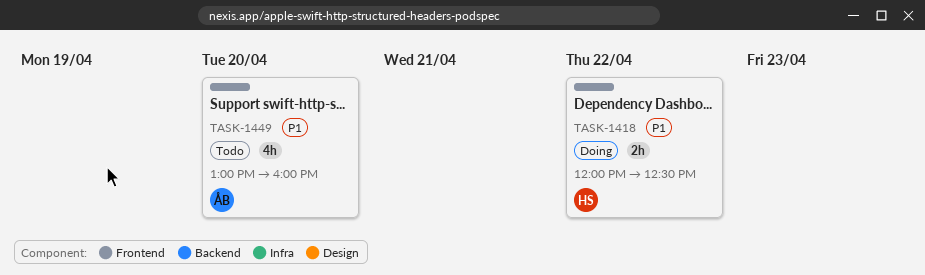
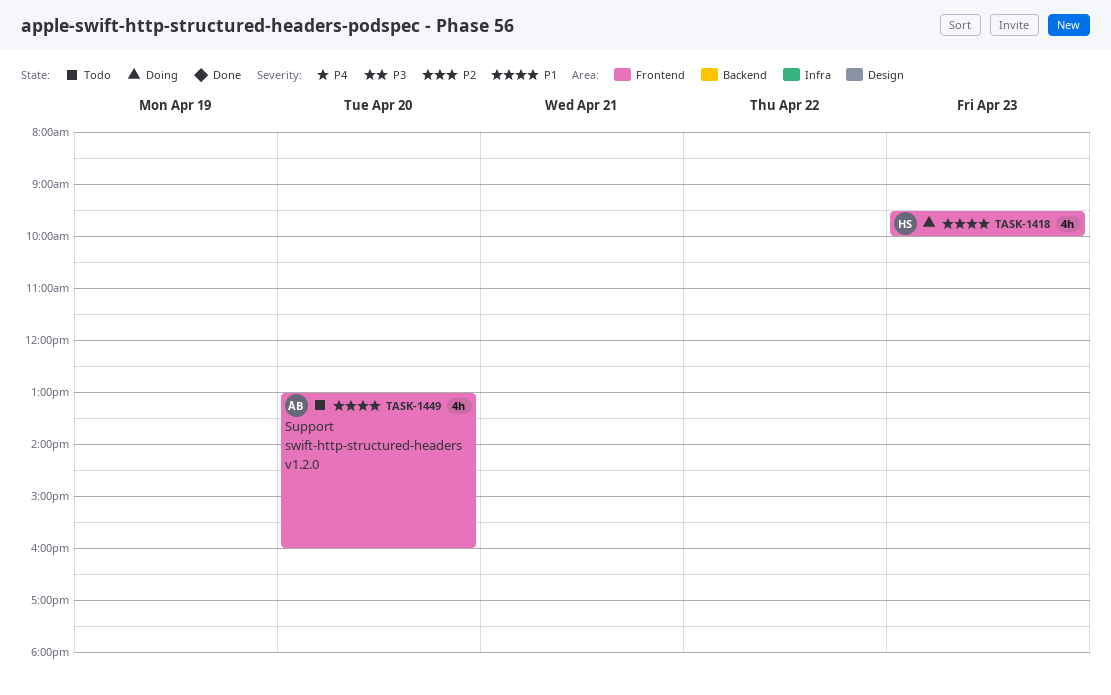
TASK-1418, estimate: 2h -> 4h
TASK-1418, day: Apr 22 -> Apr 23
TASK-1418, begins: 12:00 -> 09:30
TASK-1418, ends: 12:30 -> 10:00

